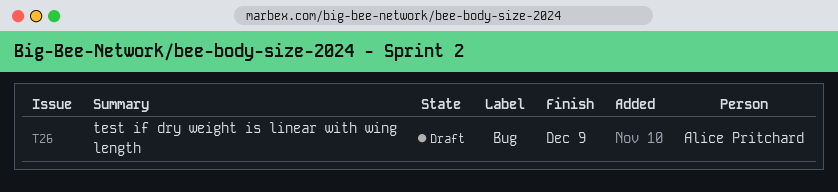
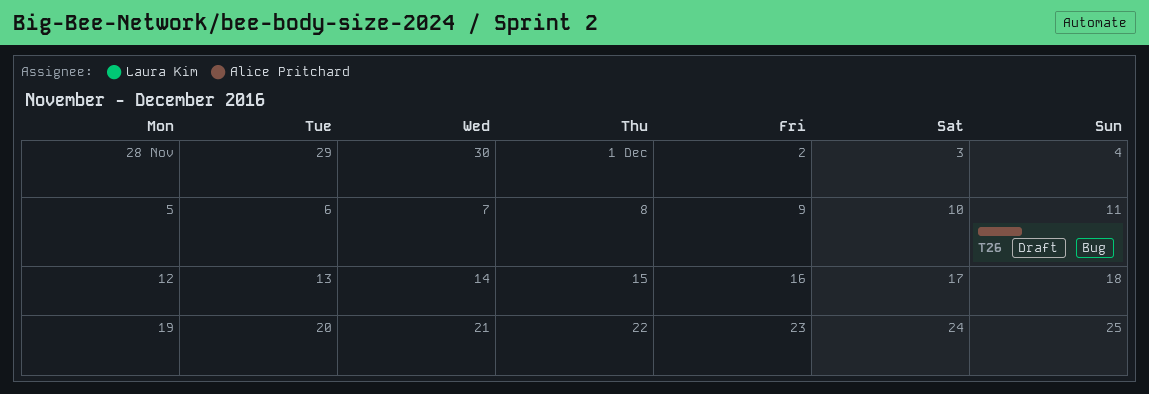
T26, due: Dec 9 -> Dec 11

